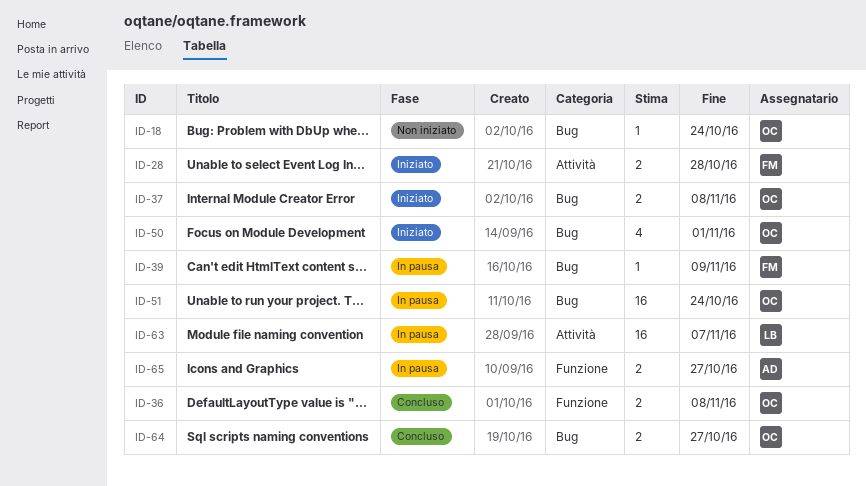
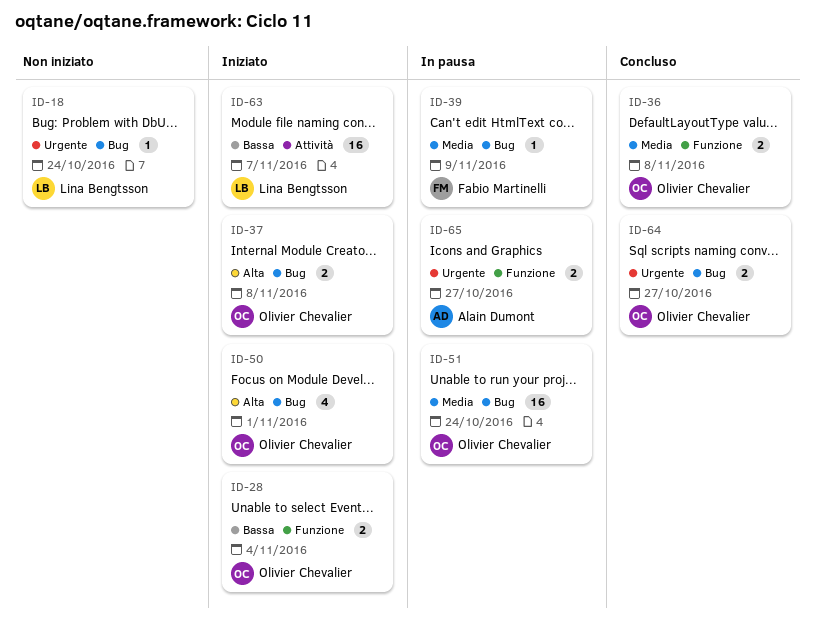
ID-18, owner: Olivier Chevalier -> Lina Bengtsson
ID-28, owner: Fabio Martinelli -> Olivier Chevalier
ID-28, label: Attività -> Funzione
ID-28, due: Oct 28 -> Nov 4
ID-63, status: In pausa -> Iniziato

